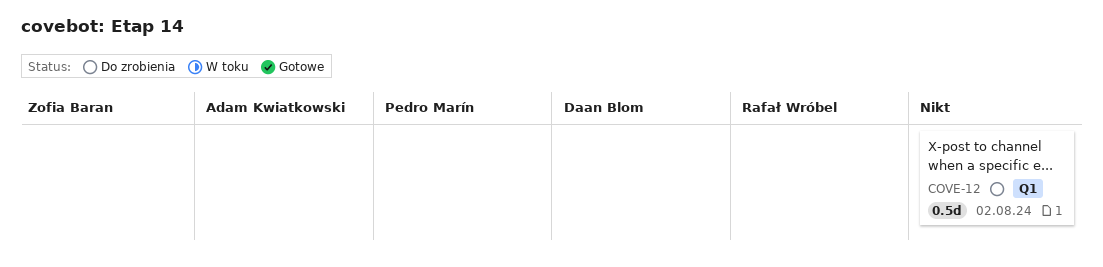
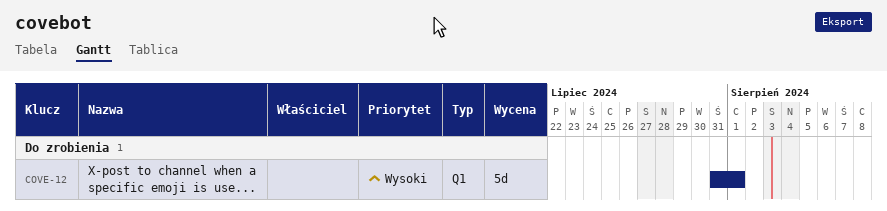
COVE-12, estimate: 0.5d -> 5d
COVE-12, due: Aug 2 -> Aug 1

